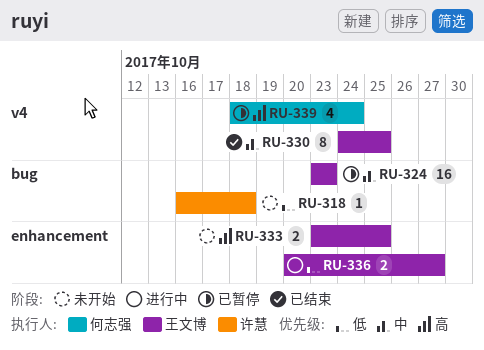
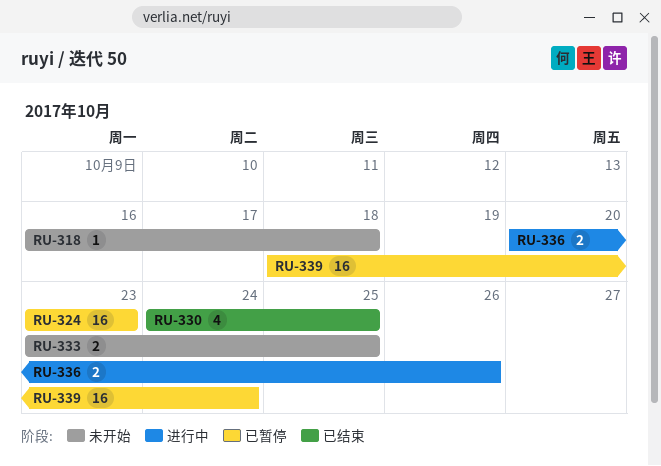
RU-330, estimate: 8 -> 4
RU-336, due: Oct 27 -> Oct 26
RU-339, estimate: 4 -> 16

